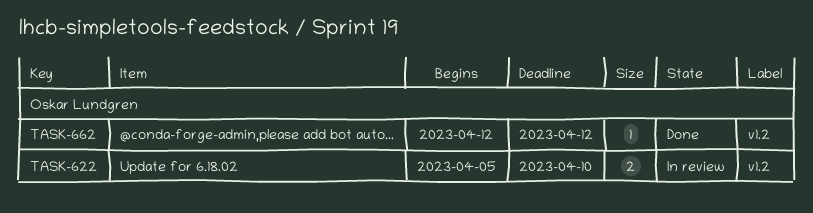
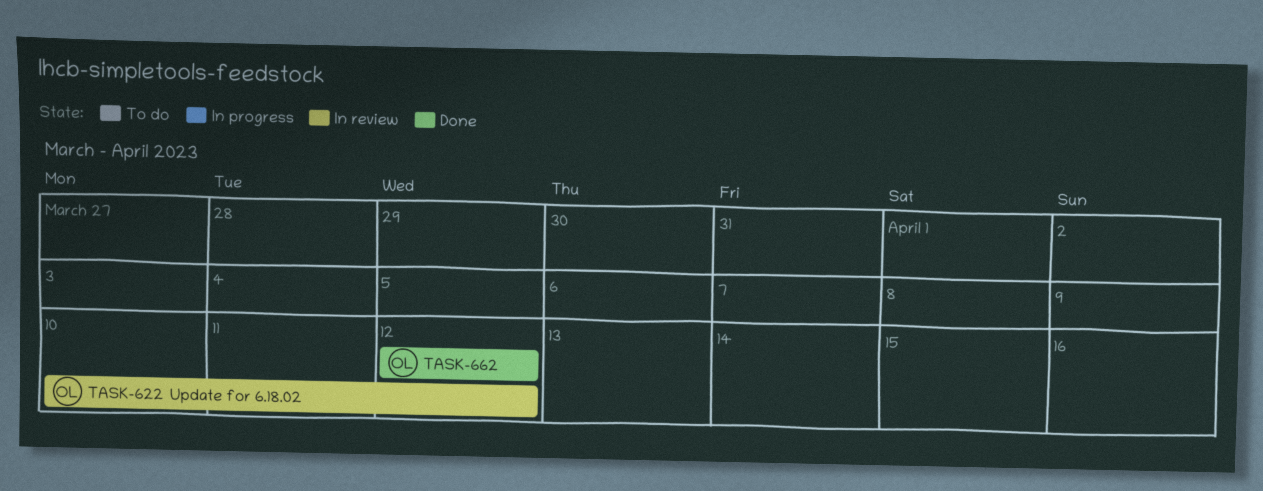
TASK-622, start: Apr 5 -> Apr 10
TASK-622, due: Apr 10 -> Apr 12

